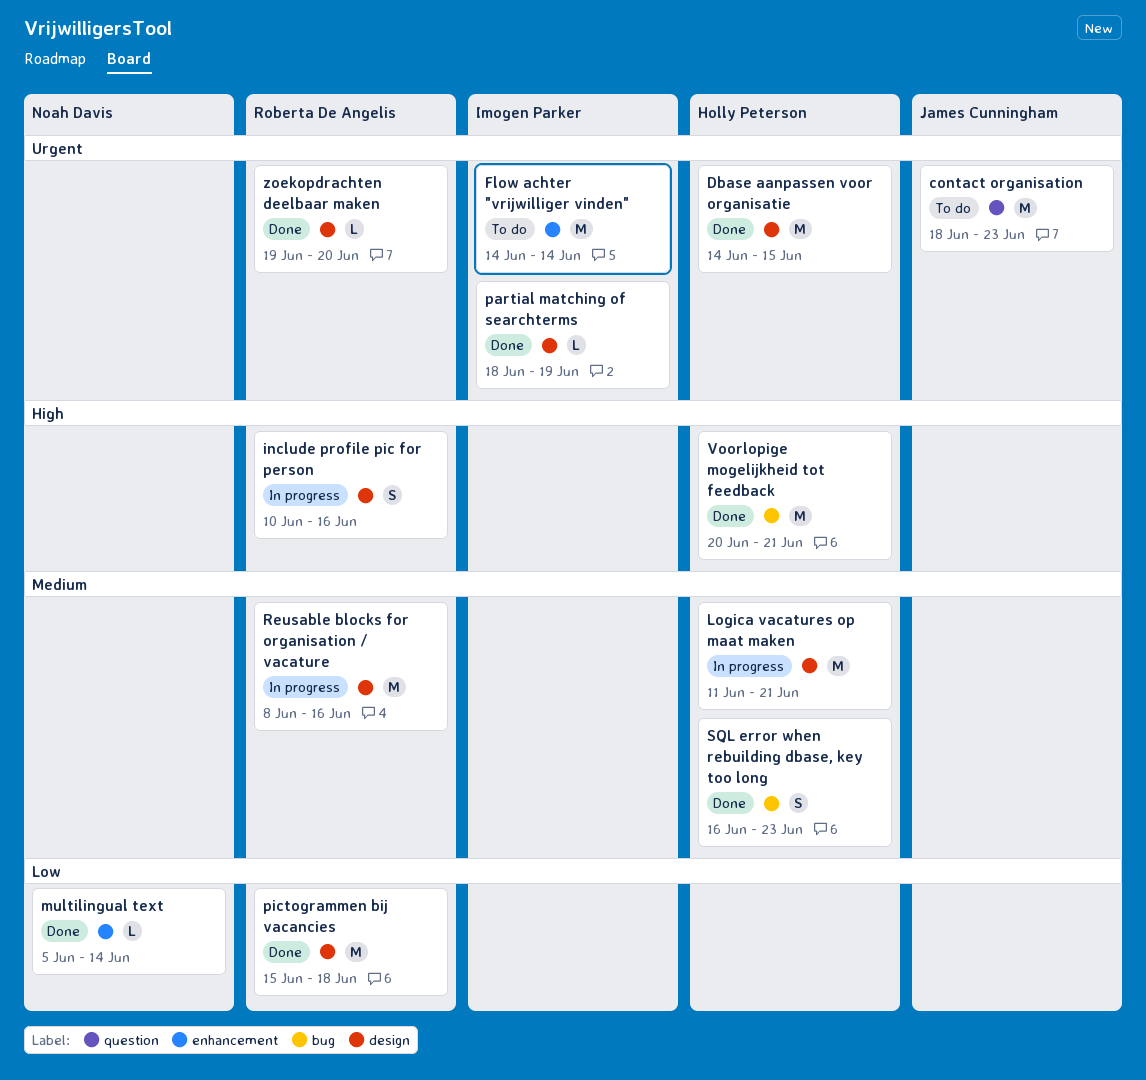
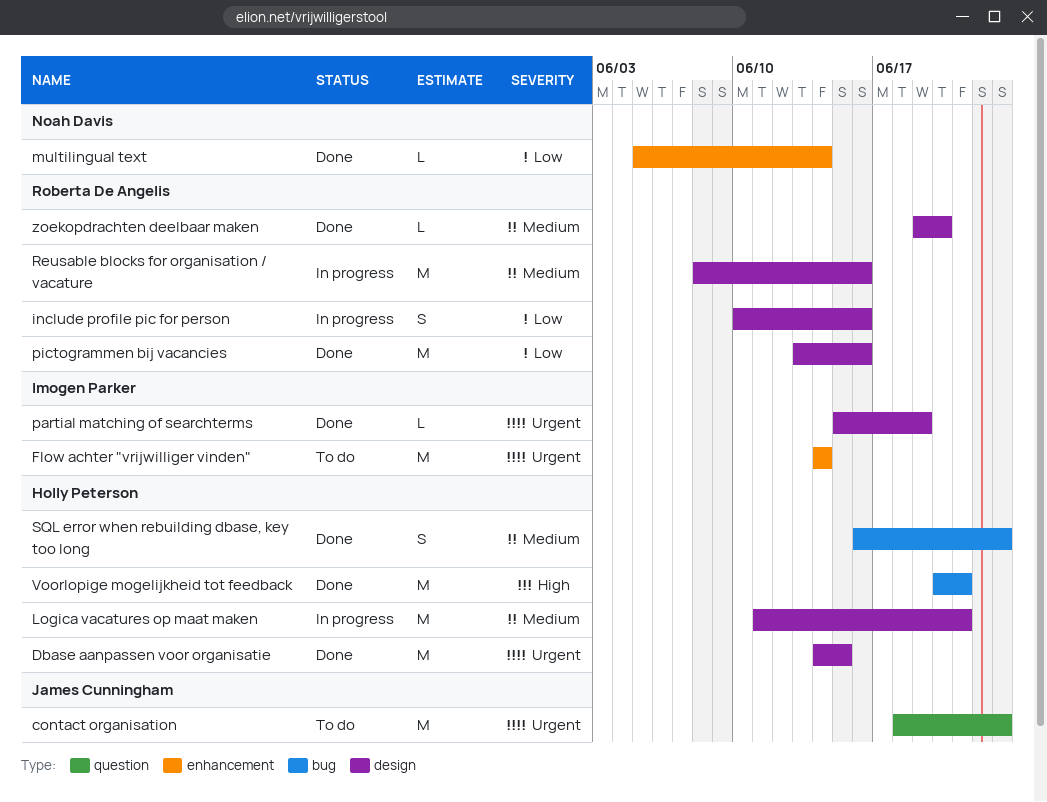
include profile pic for person, priority: High -> Low
partial matching of searchterms, start: Jun 18 -> Jun 15
pictogrammen bij vacancies, start: Jun 15 -> Jun 13
pictogrammen bij vacancies, due: Jun 18 -> Jun 16
zoekopdrachten deelbaar maken, priority: Urgent -> Medium

